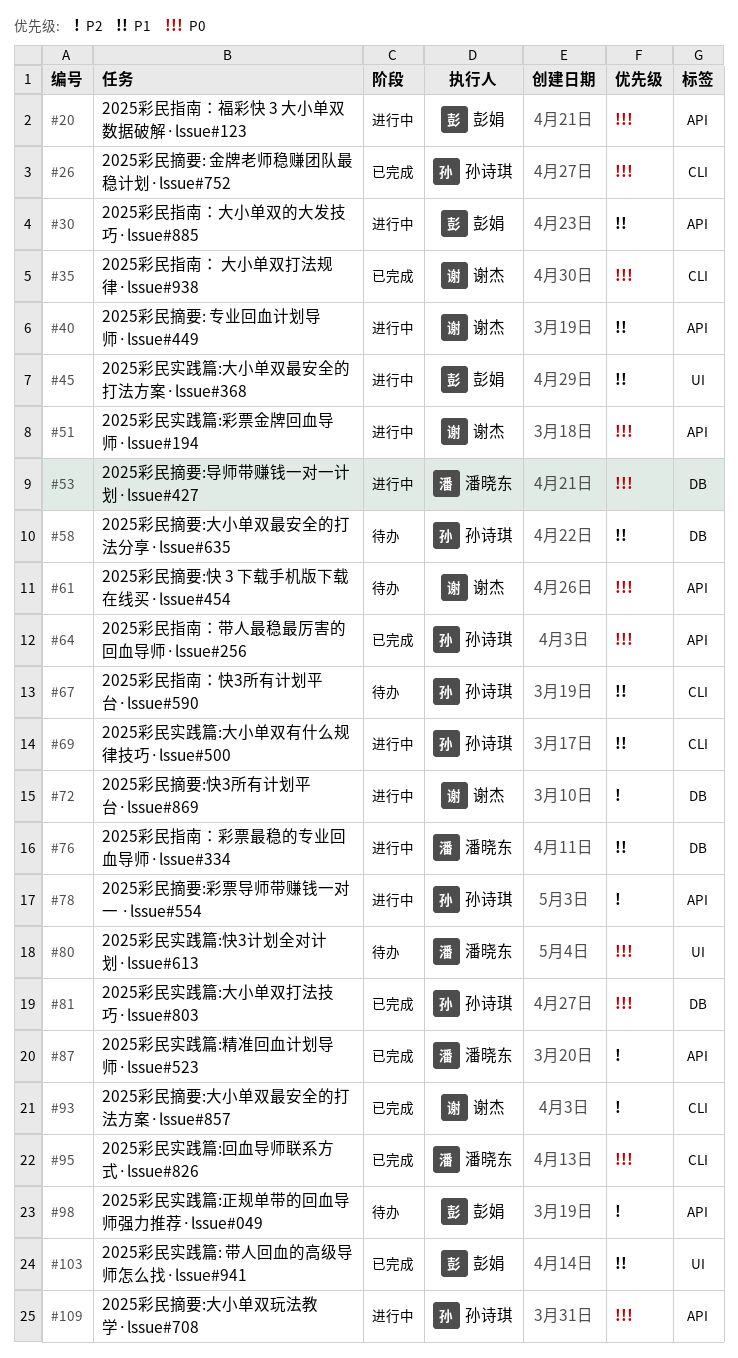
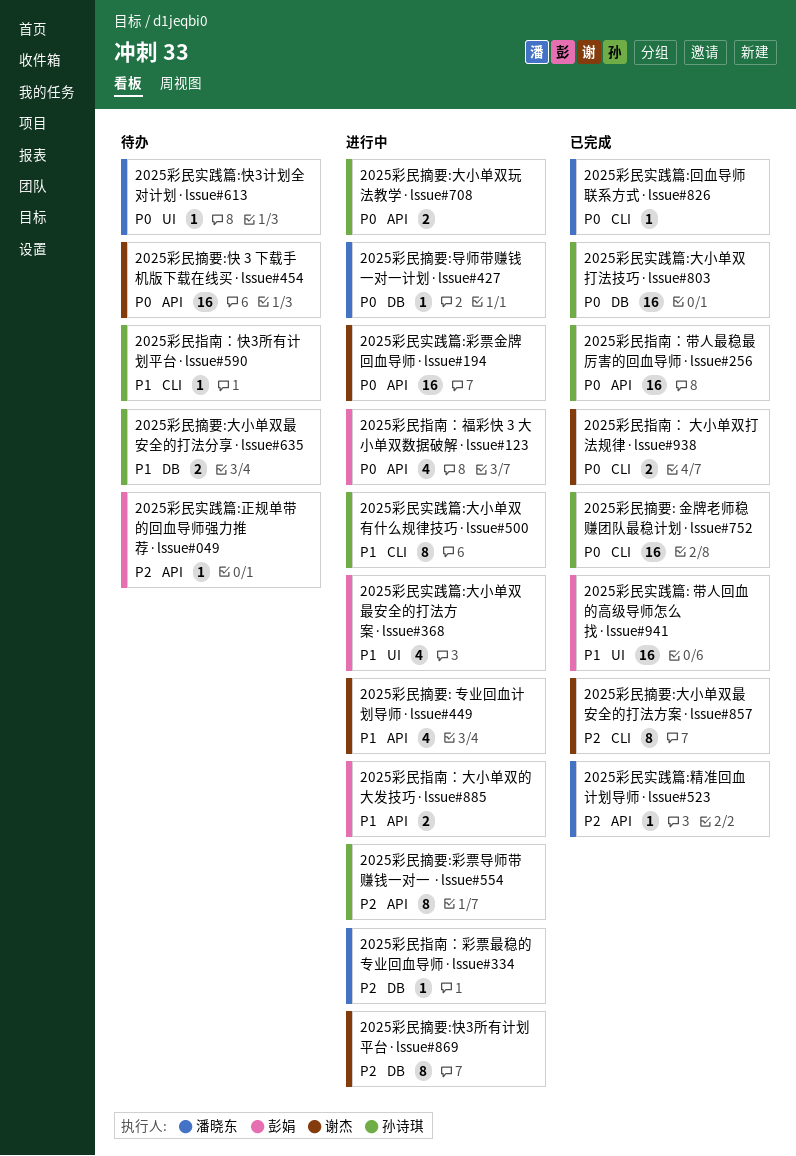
2025彩民指南：彩票最稳的专业回血导师·lssue#334, priority: P1 -> P2

